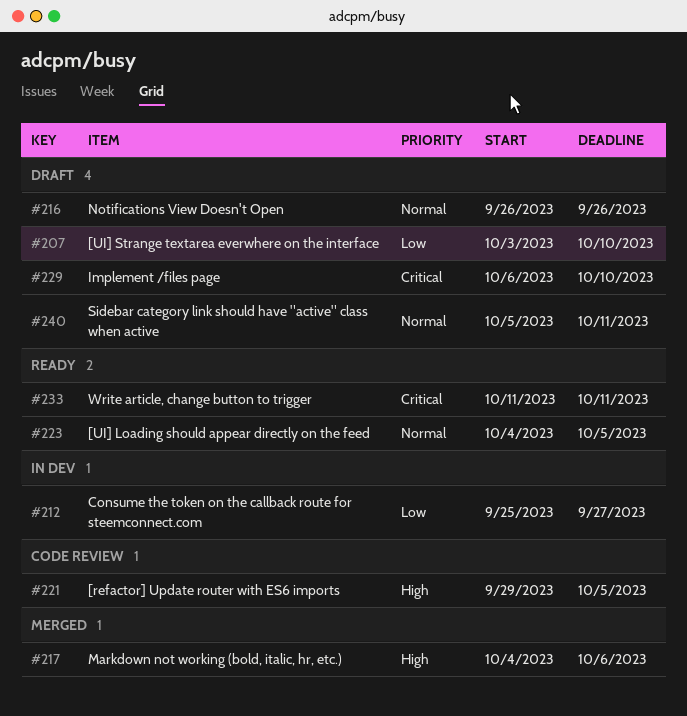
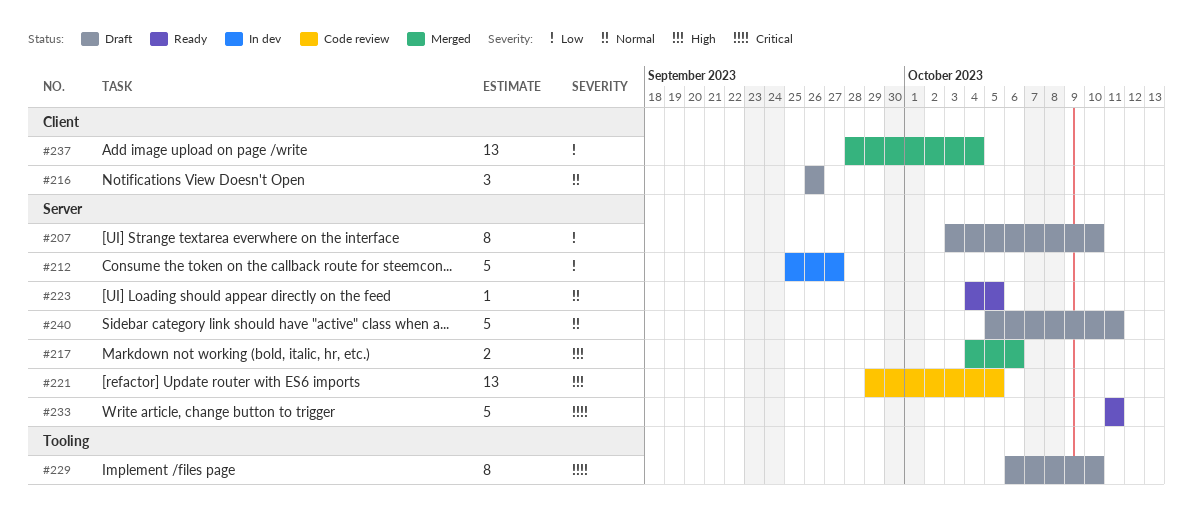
#237: none -> present

